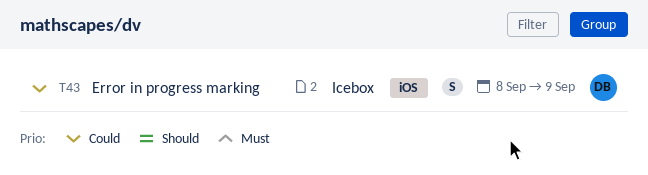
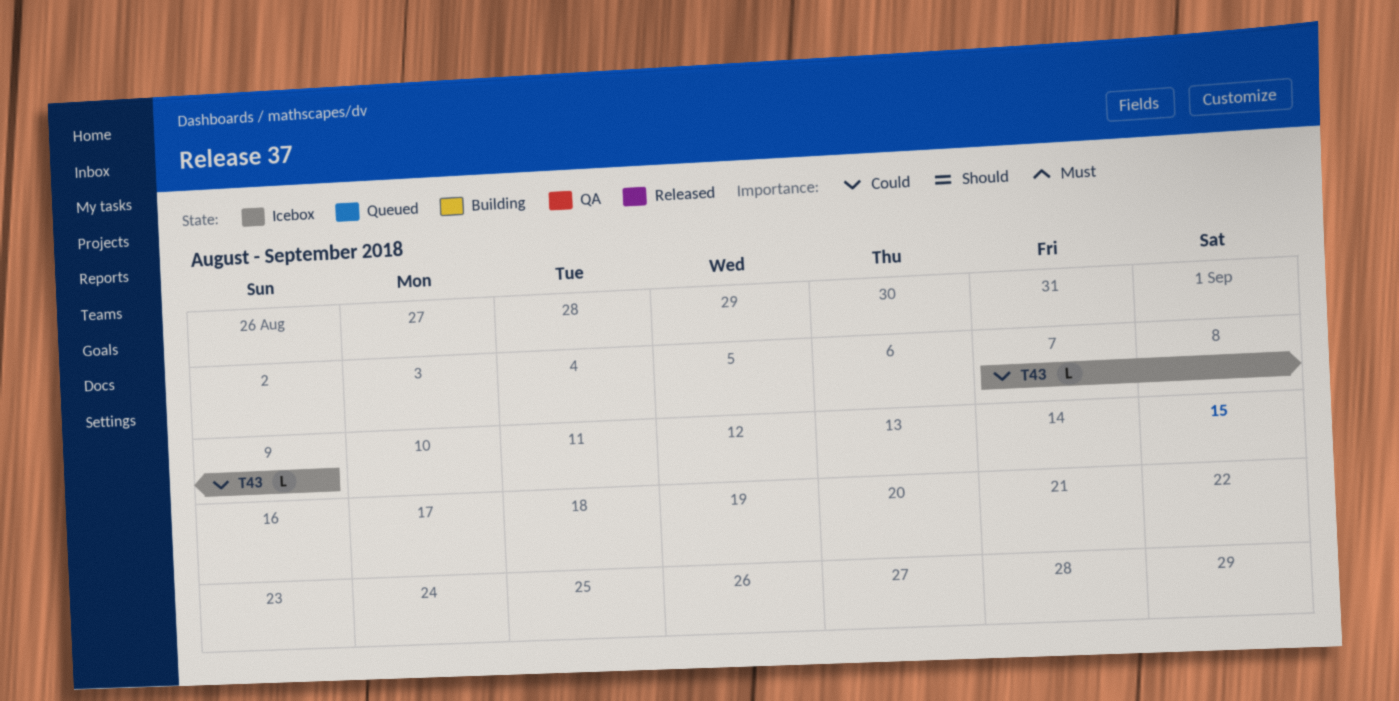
T43, estimate: S -> L
T43, start: Sep 8 -> Sep 7

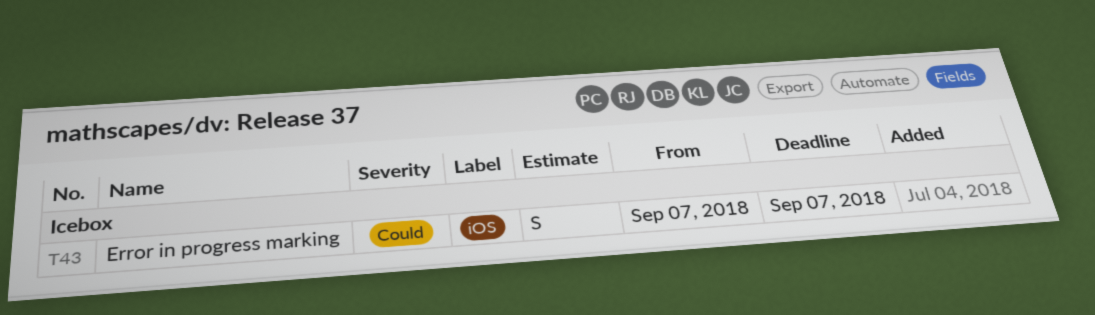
T43, estimate: L -> S
T43, due: Sep 9 -> Sep 7

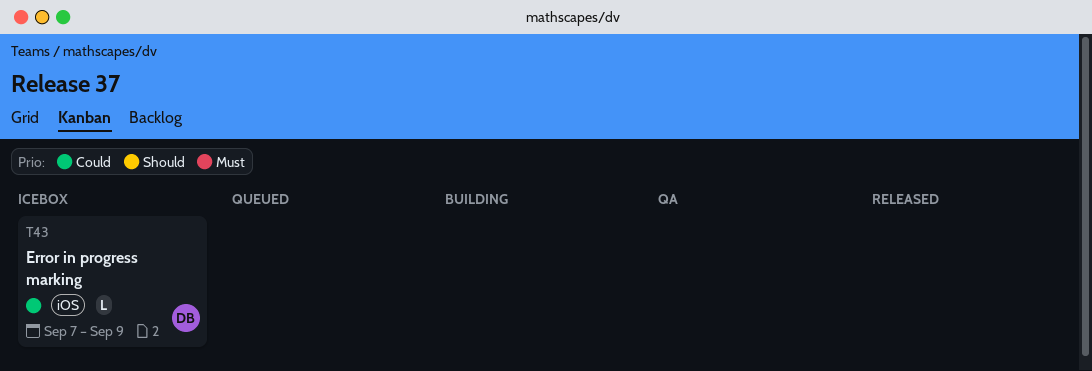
T43, estimate: S -> L
T43, due: Sep 7 -> Sep 9

